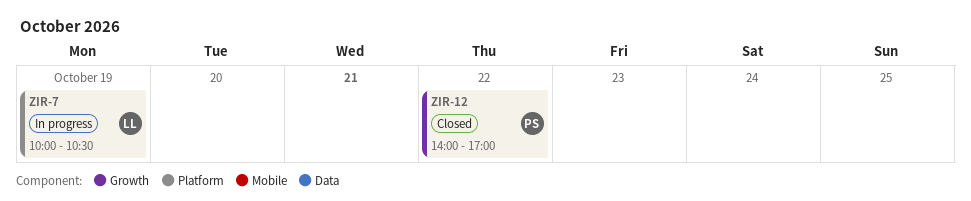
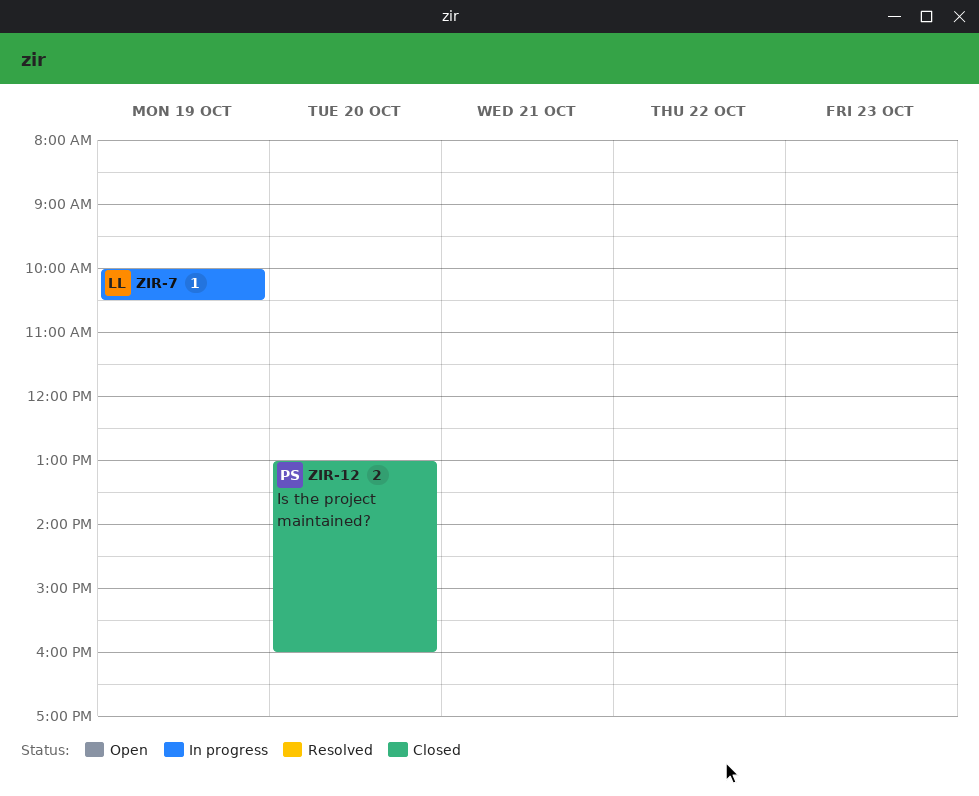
ZIR-12, day: Oct 22 -> Oct 20
ZIR-12, begins: 14:00 -> 13:00
ZIR-12, ends: 17:00 -> 16:00

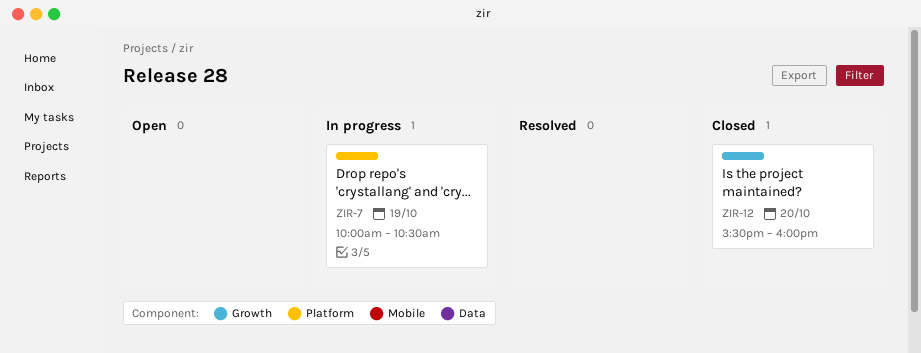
ZIR-12, begins: 13:00 -> 15:30

